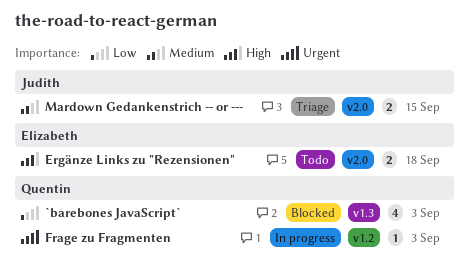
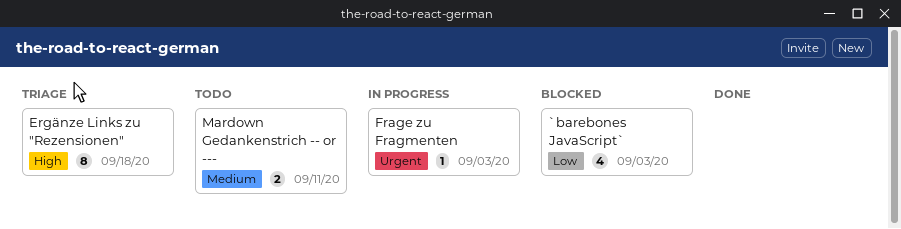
Ergänze Links zu "Rezensionen", status: Todo -> Triage
Ergänze Links zu "Rezensionen", estimate: 2 -> 8
Mardown Gedankenstrich -- or ---, status: Triage -> Todo
Mardown Gedankenstrich -- or ---, due: Sep 15 -> Sep 11

